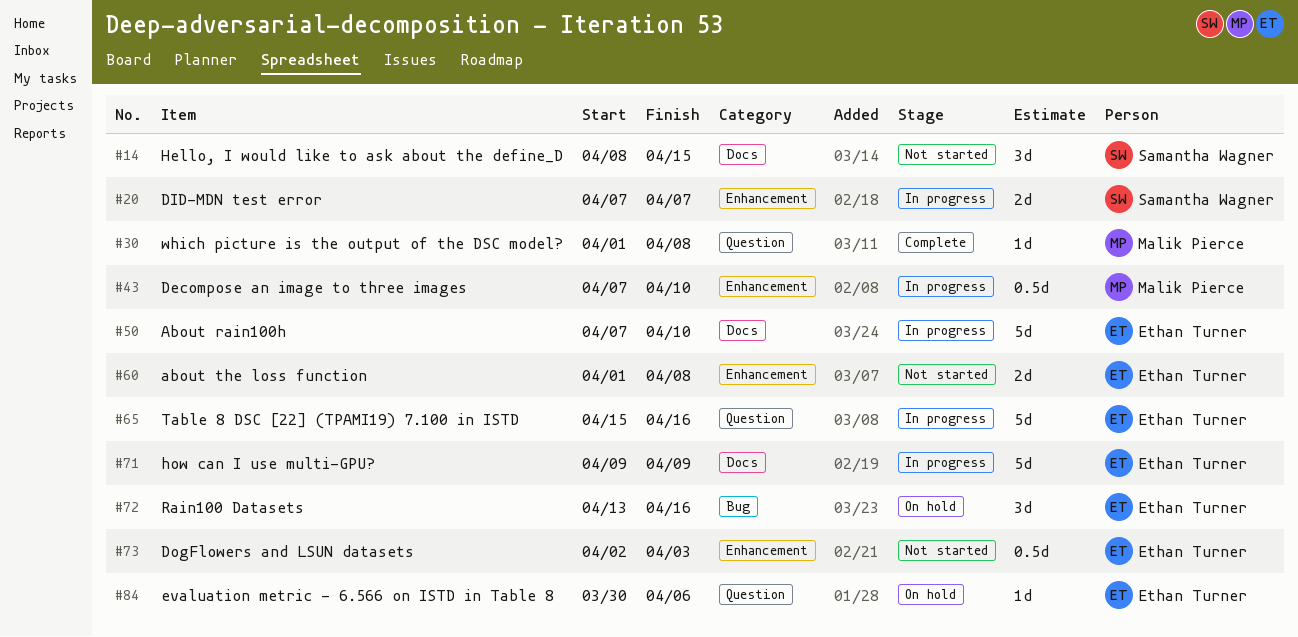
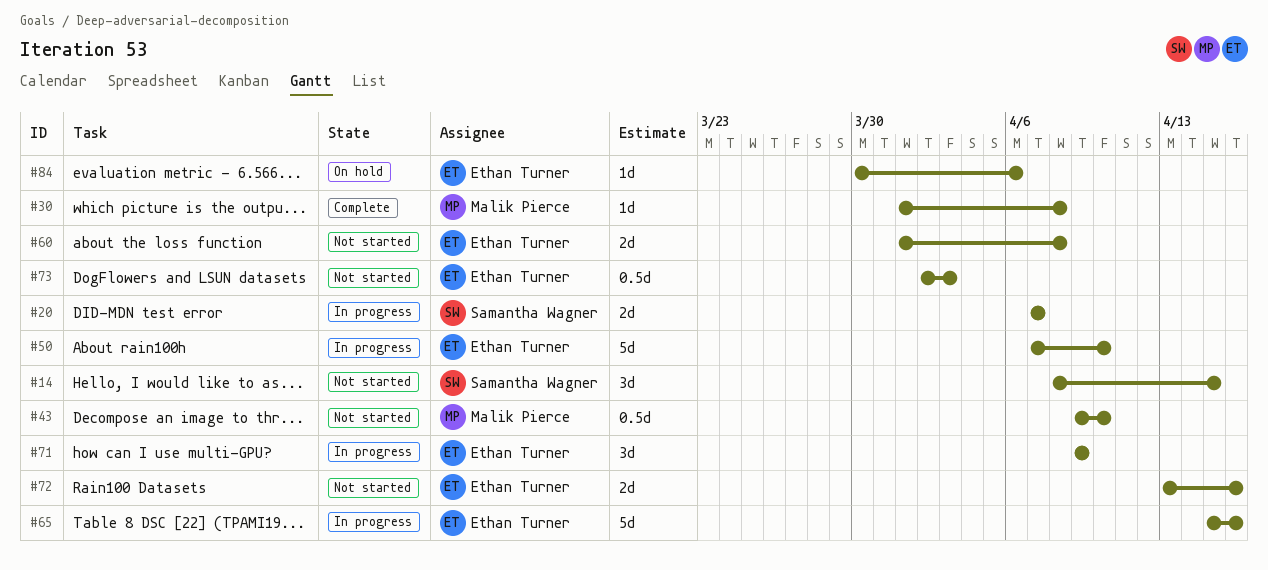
#43, status: In progress -> Not started
#43, start: Apr 7 -> Apr 9
#71, estimate: 5d -> 3d
#72, status: On hold -> Not started
#72, estimate: 3d -> 2d

